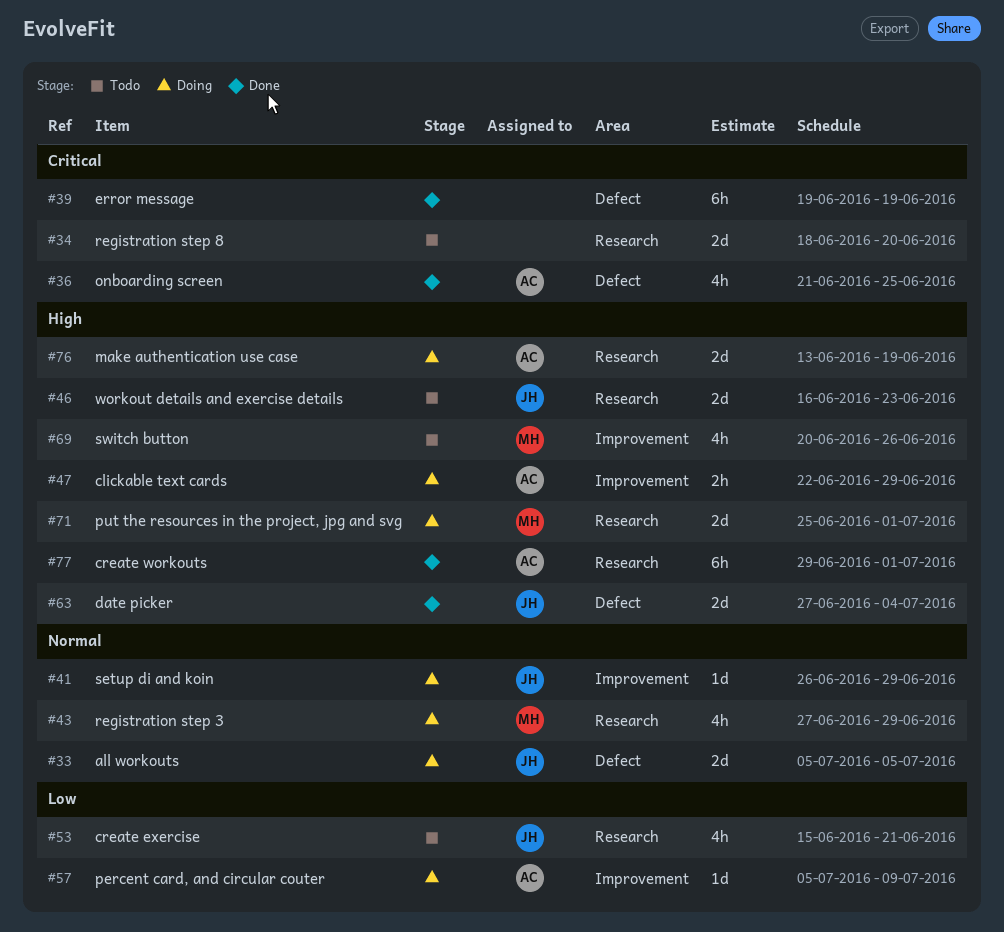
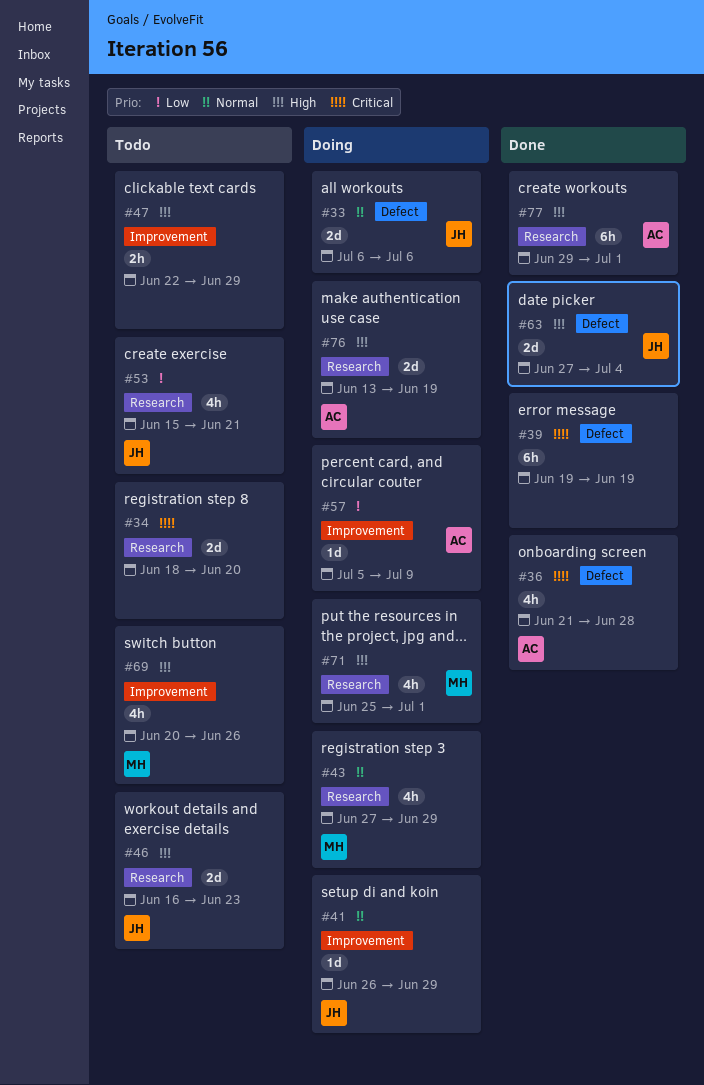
#33, start: Jul 5 -> Jul 6
#33, due: Jul 5 -> Jul 6
#36, due: Jun 25 -> Jun 28
#47, status: Doing -> Todo
#47, owner: AC -> none
#71, estimate: 2d -> 4h

